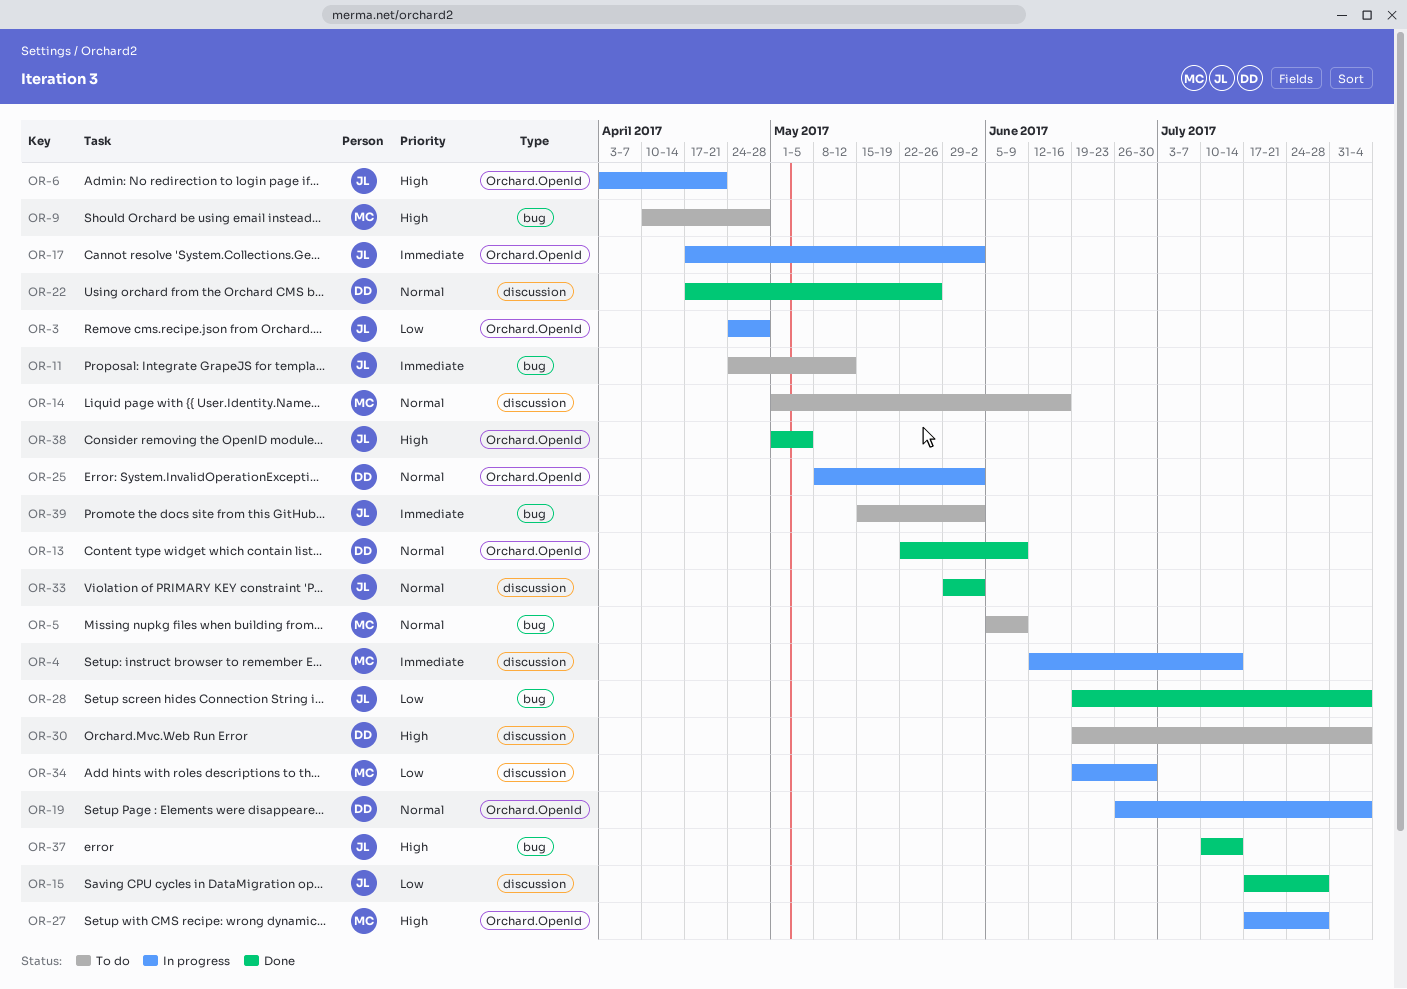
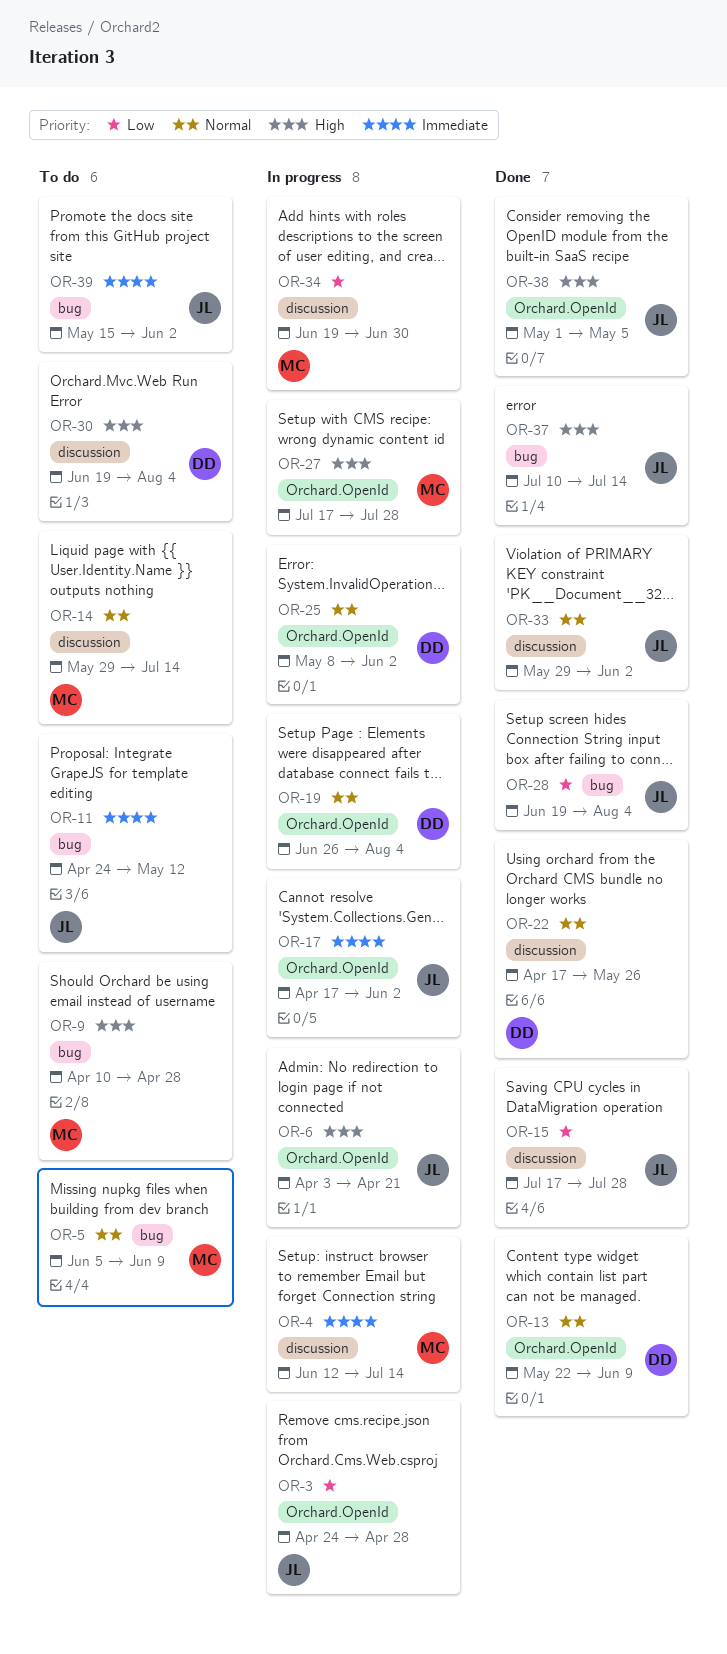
OR-14, start: May 1 -> May 29
OR-14, due: Jun 16 -> Jul 14

